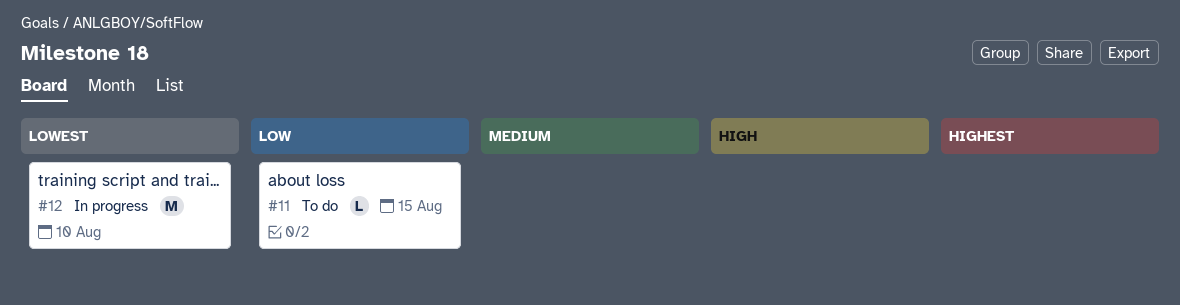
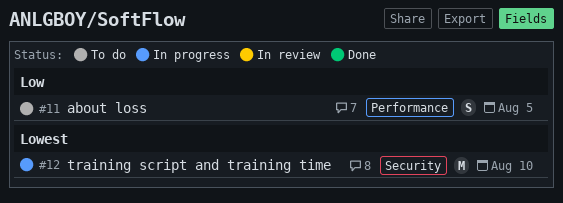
#11, estimate: L -> S
#11, due: Aug 15 -> Aug 5

